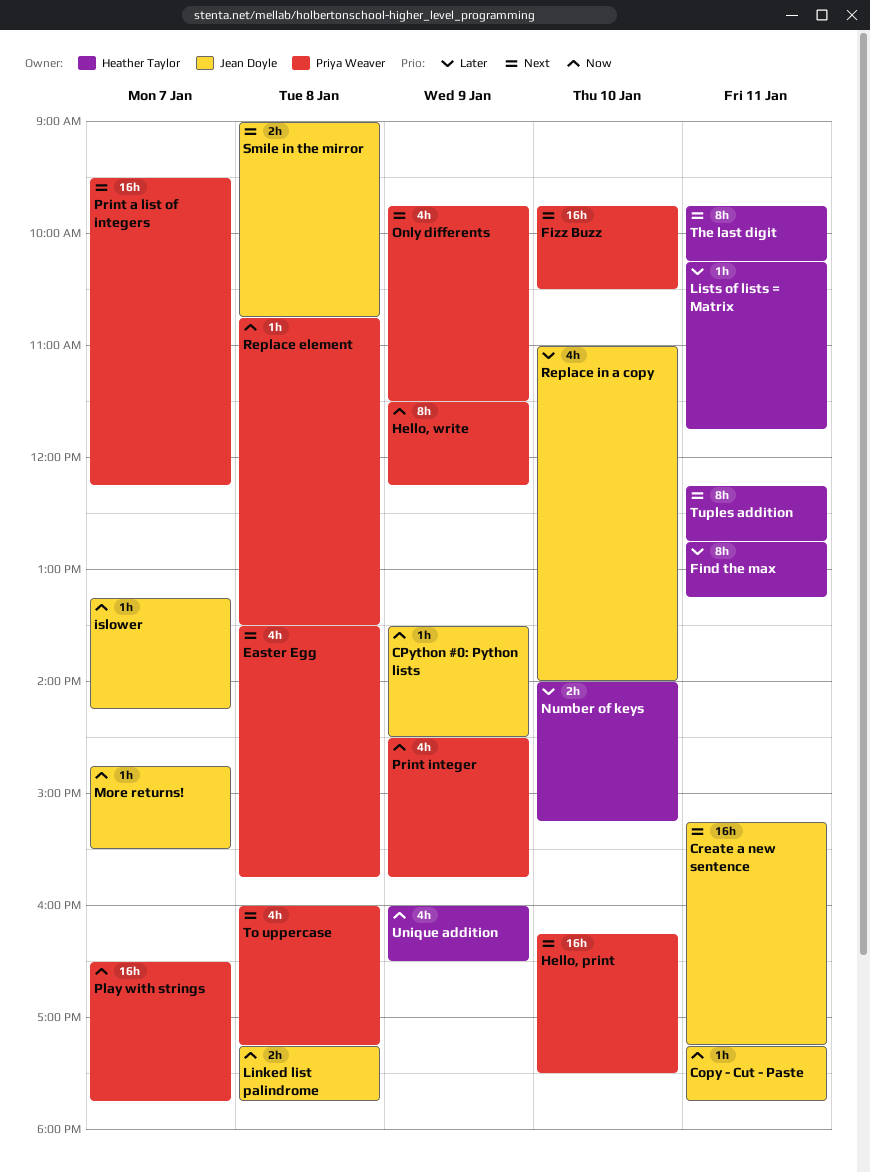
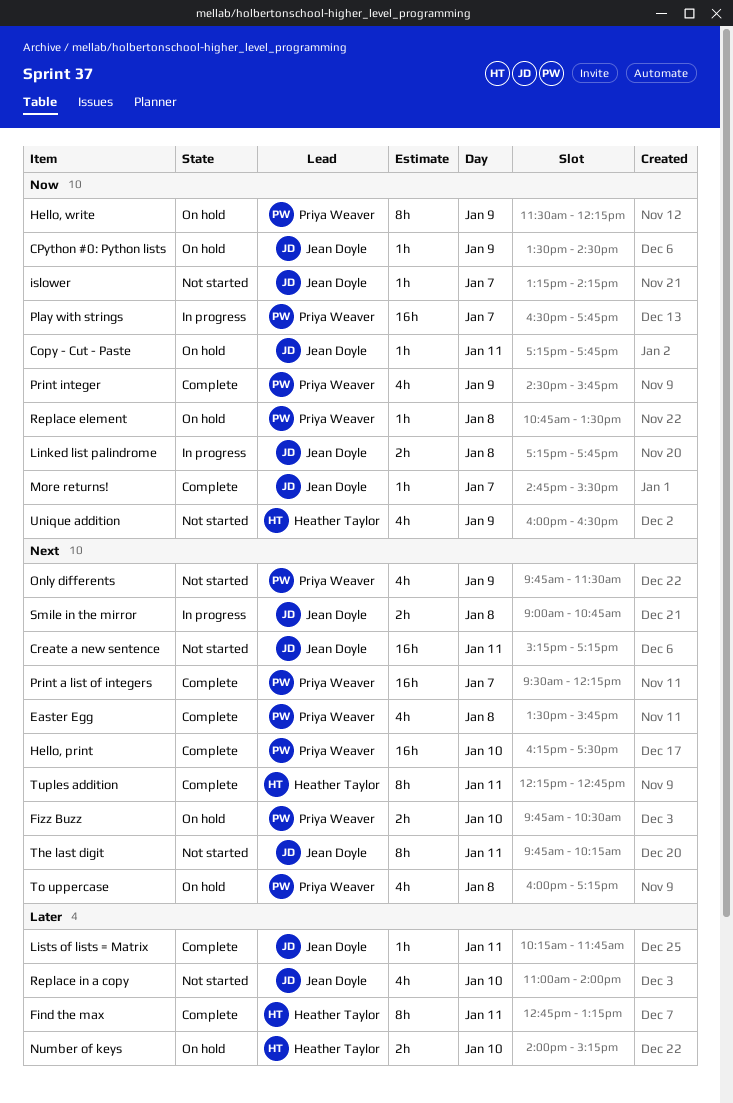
Fizz Buzz, estimate: 16h -> 2h
Lists of lists = Matrix, owner: Heather Taylor -> Jean Doyle
The last digit, owner: Heather Taylor -> Jean Doyle

